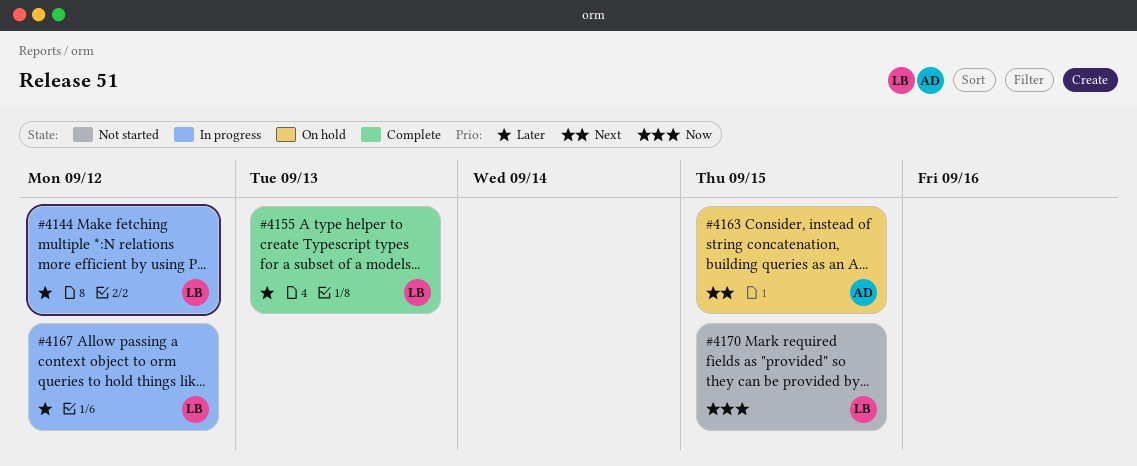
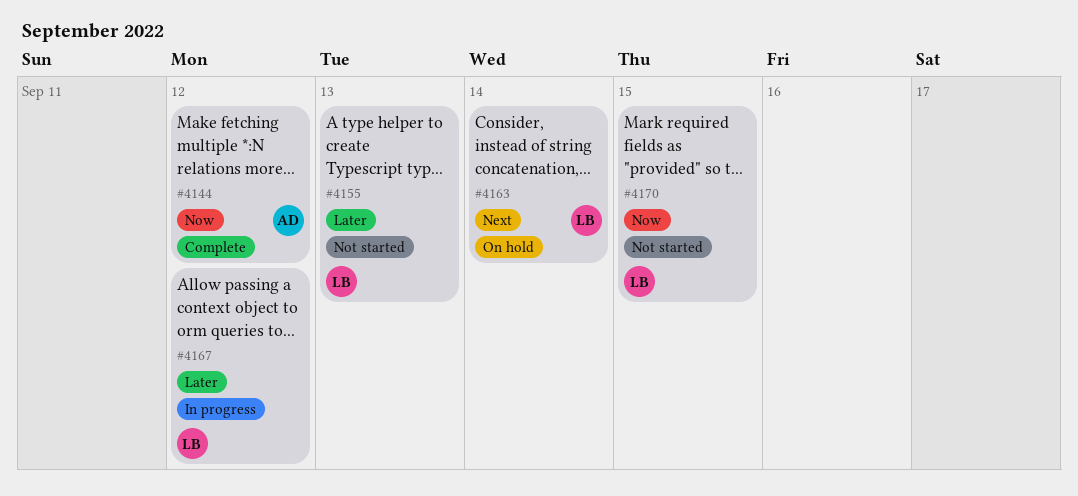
#4144, status: In progress -> Complete
#4144, owner: LB -> AD
#4144, priority: Later -> Now
#4155, status: Complete -> Not started
#4163, owner: AD -> LB
#4163, due: Sep 15 -> Sep 14

